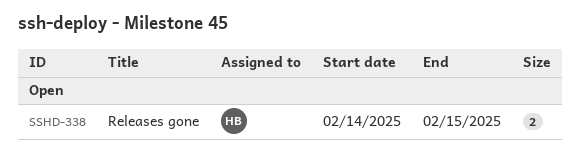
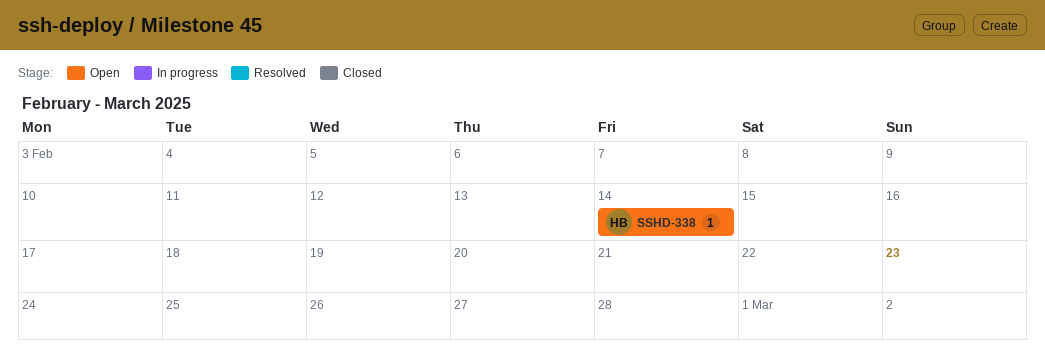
SSHD-338, estimate: 2 -> 1
SSHD-338, due: Feb 15 -> Feb 14

